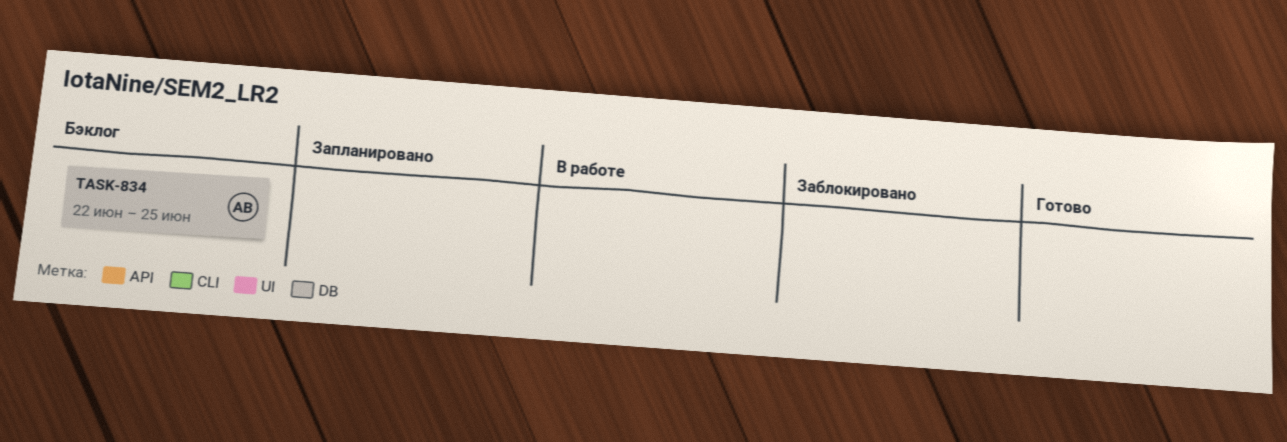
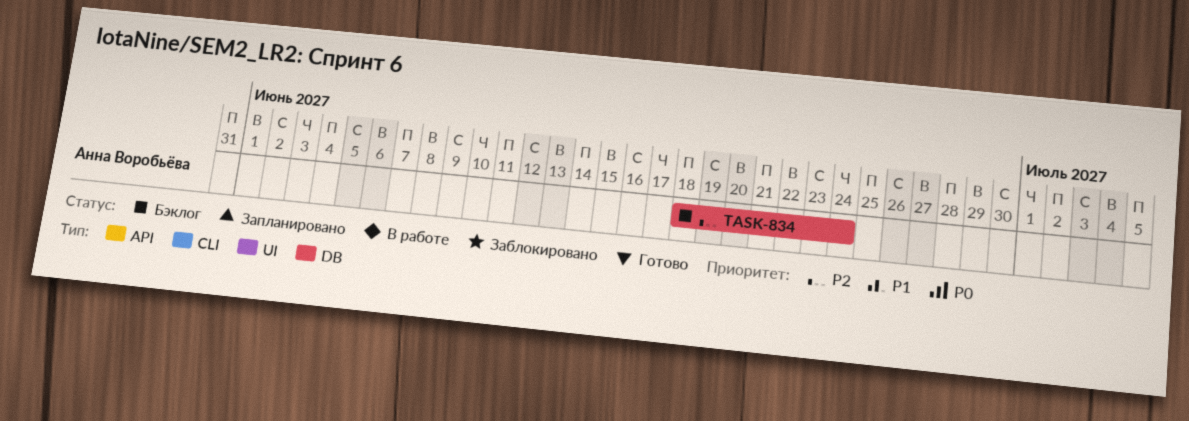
TASK-834, start: Jun 22 -> Jun 18
TASK-834, due: Jun 25 -> Jun 24

